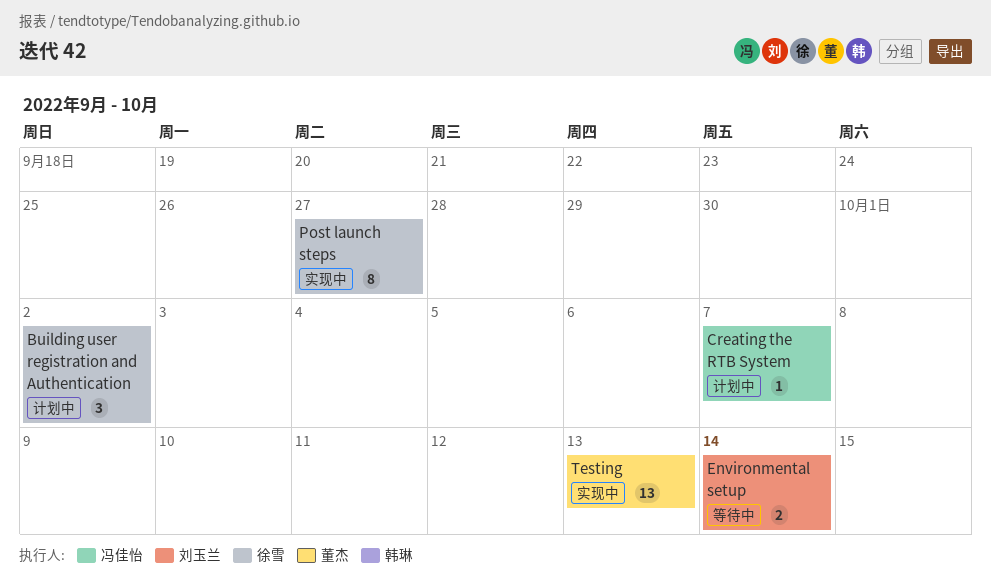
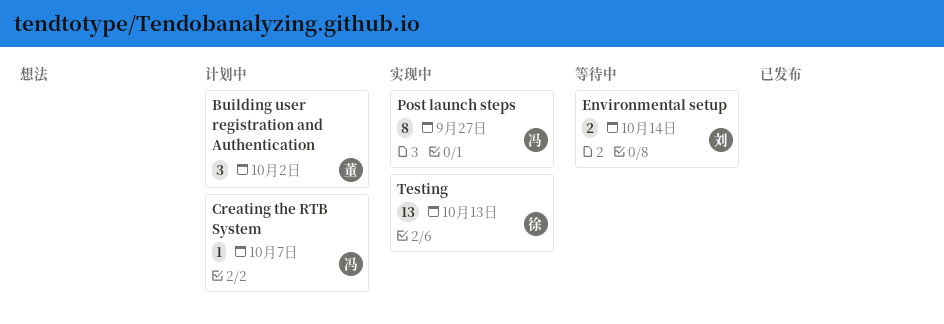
Building user registration and Authentication, owner: 徐雪 -> 董杰
Post launch steps, owner: 徐雪 -> 冯佳怡
Testing, owner: 董杰 -> 徐雪

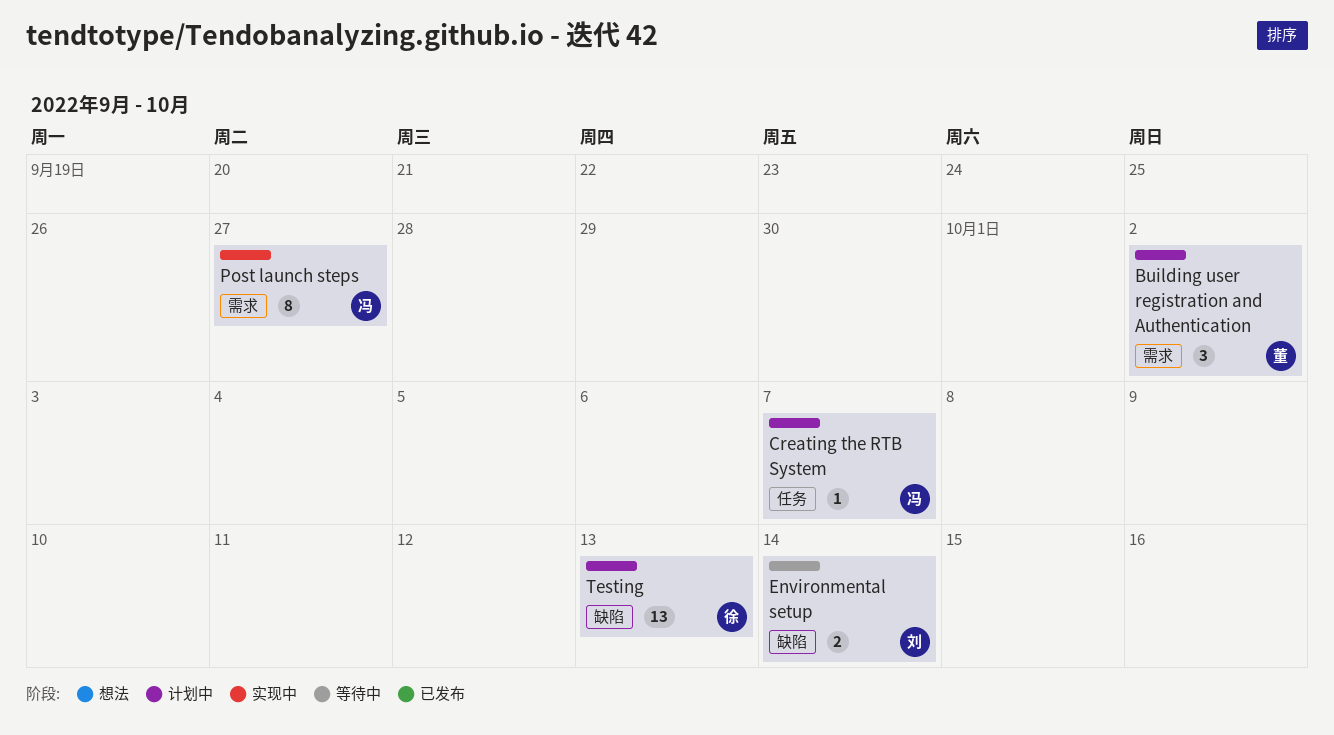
Testing, status: 实现中 -> 计划中

